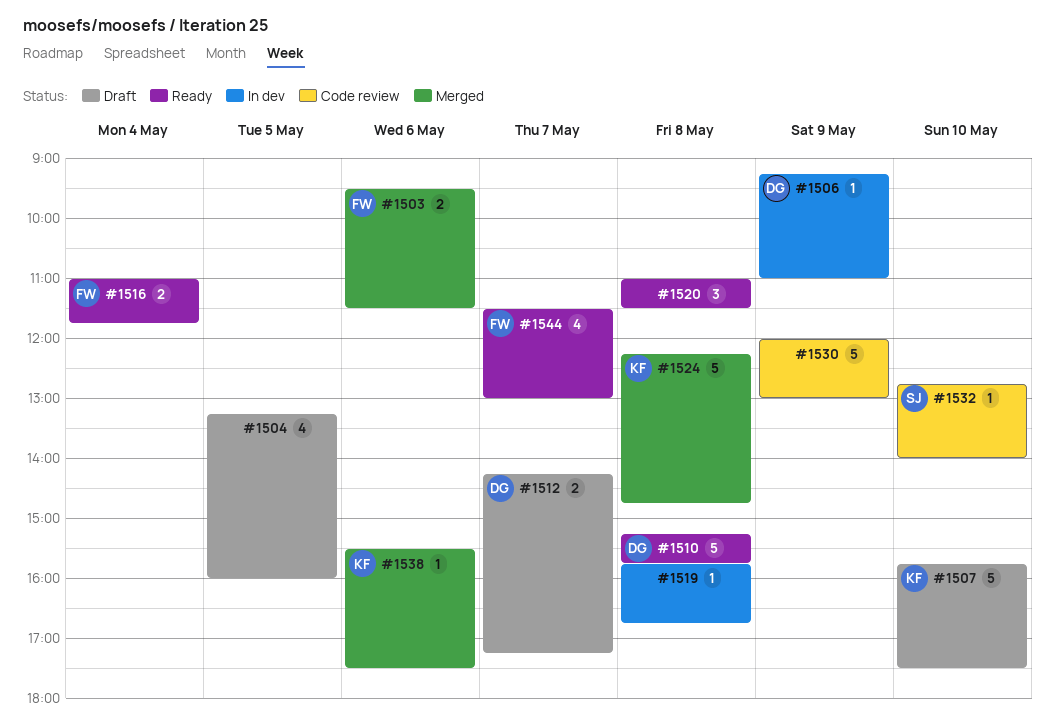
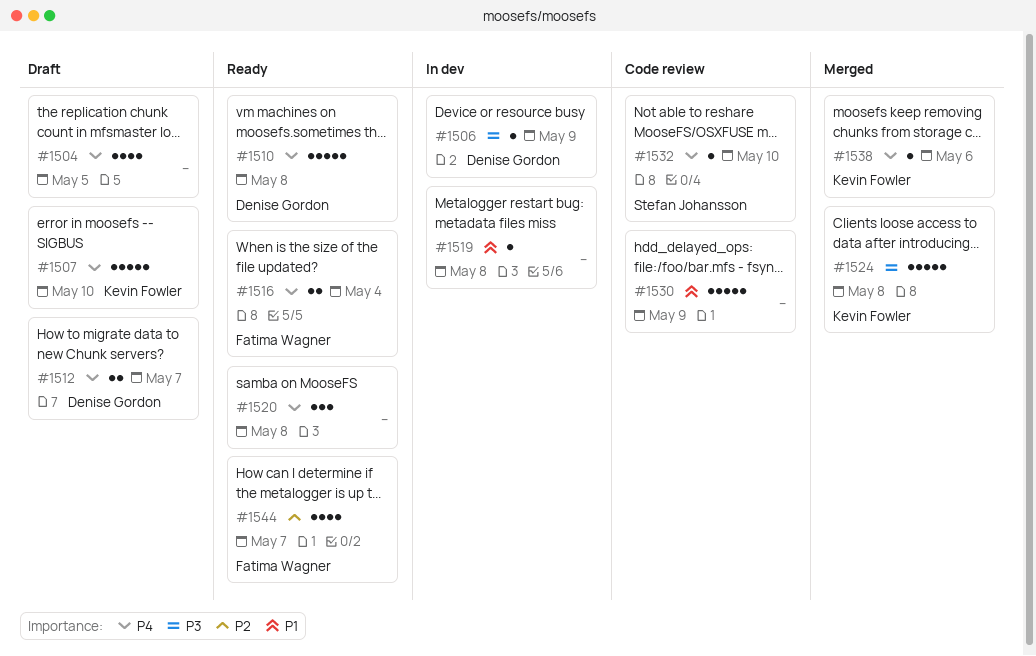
#1503: present -> none

